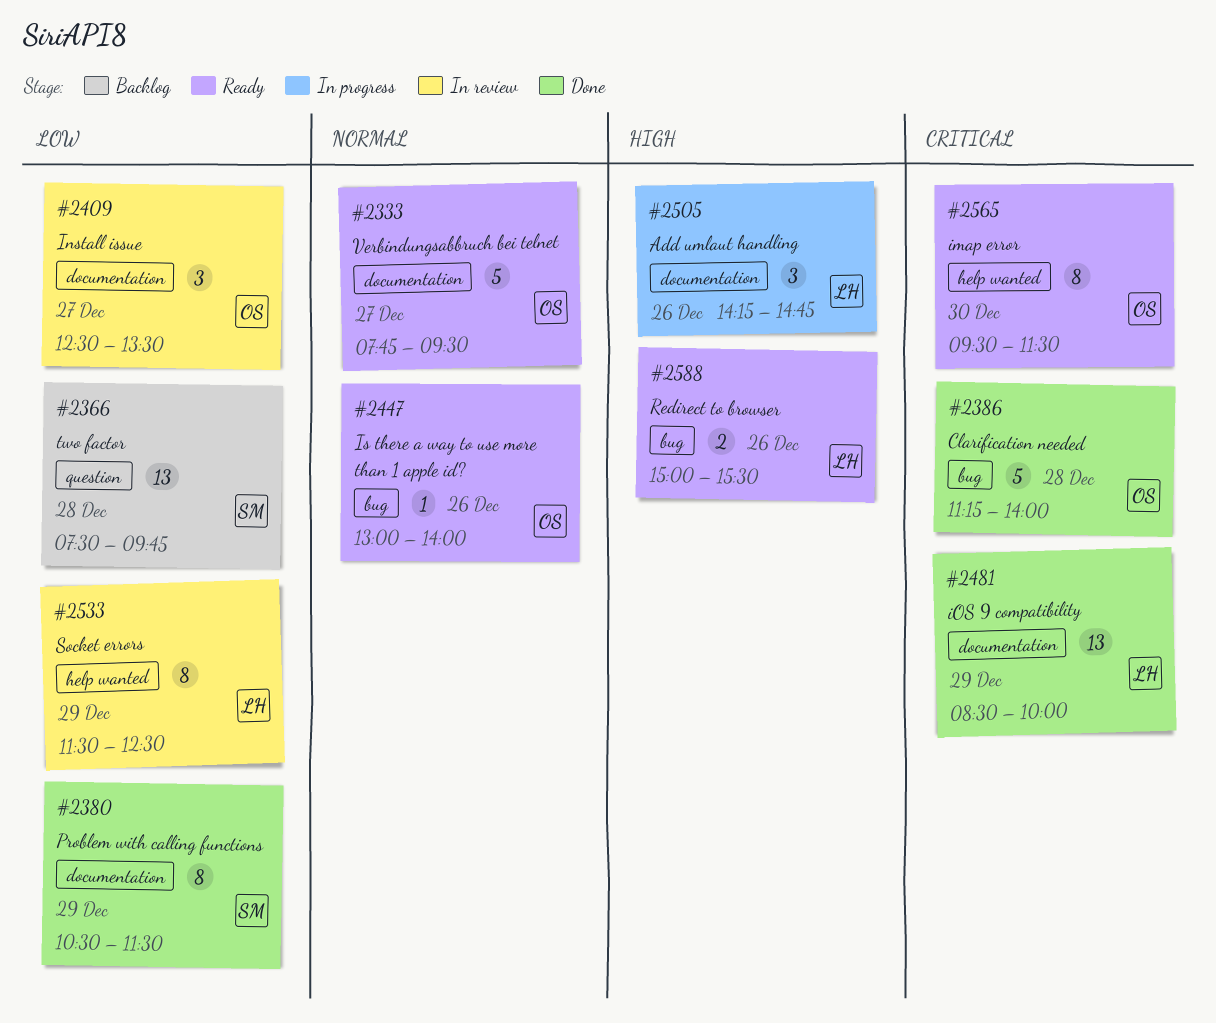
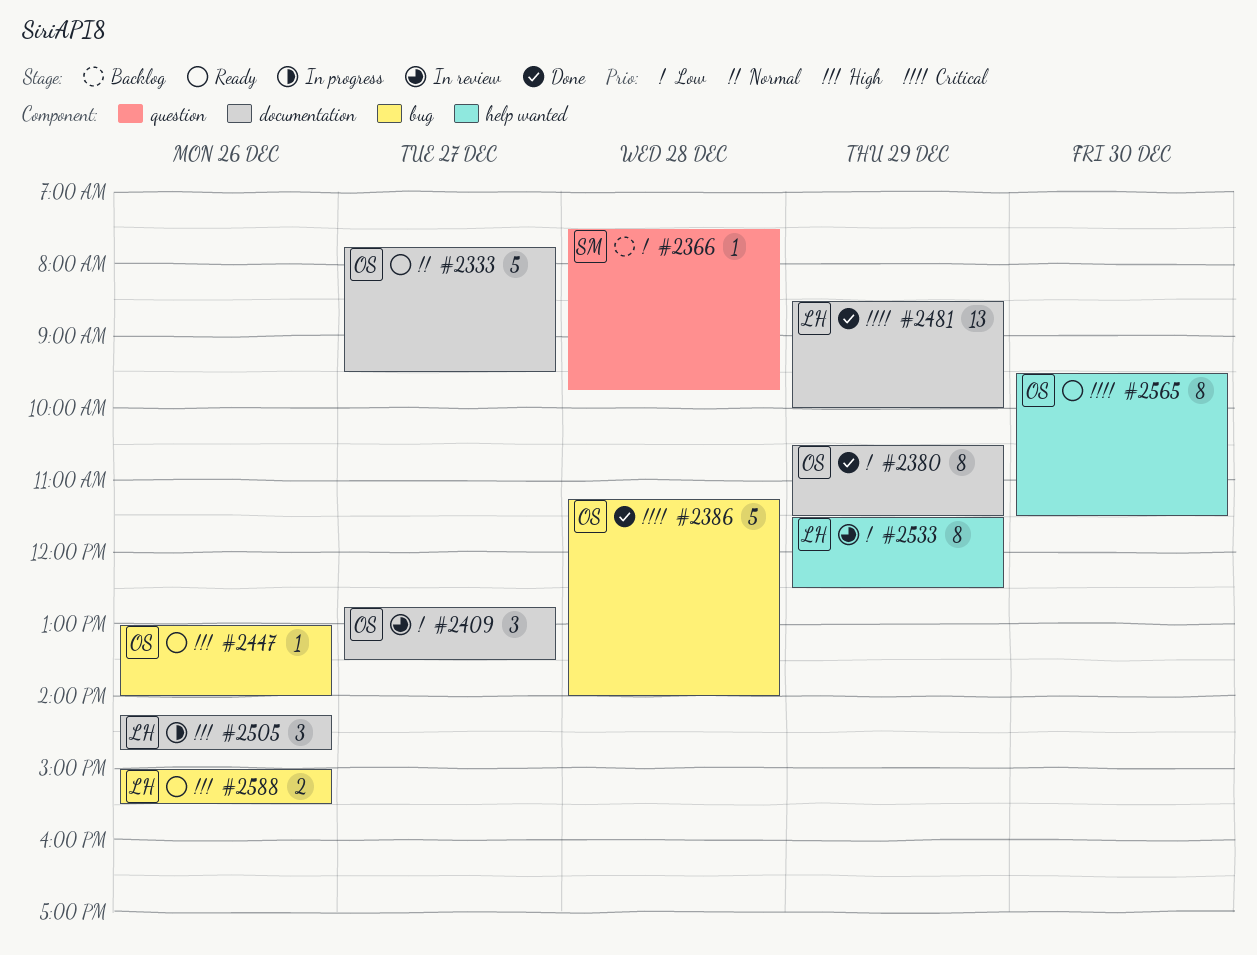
#2366, estimate: 13 -> 1
#2380, owner: SM -> OS
#2409, begins: 12:30 -> 12:45
#2447, priority: Normal -> High

